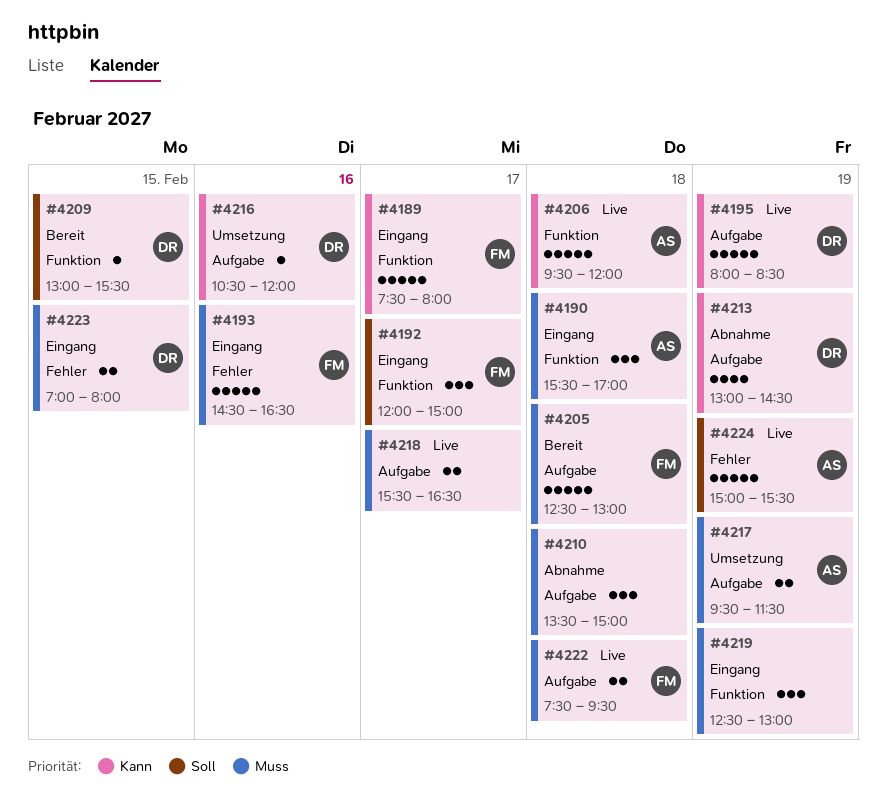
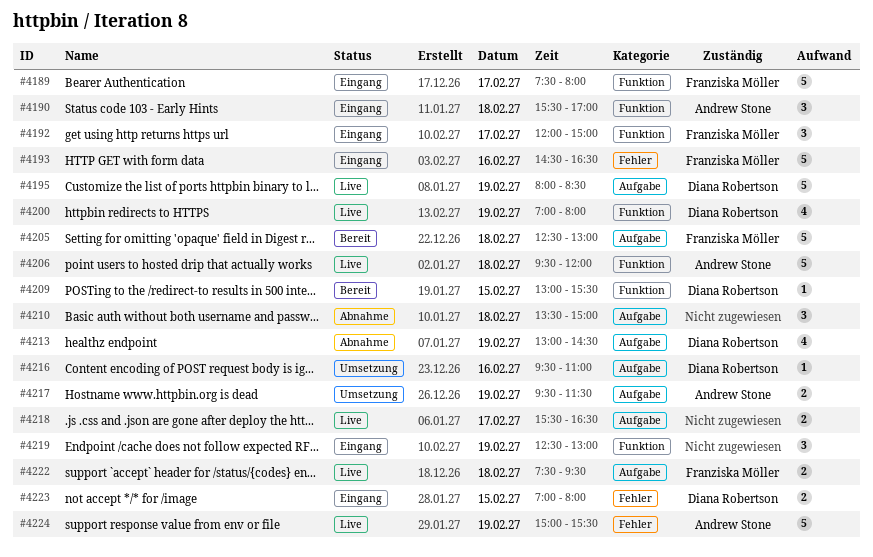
#4200: none -> present
#4216, begins: 10:30 -> 09:30
#4216, ends: 12:00 -> 11:00

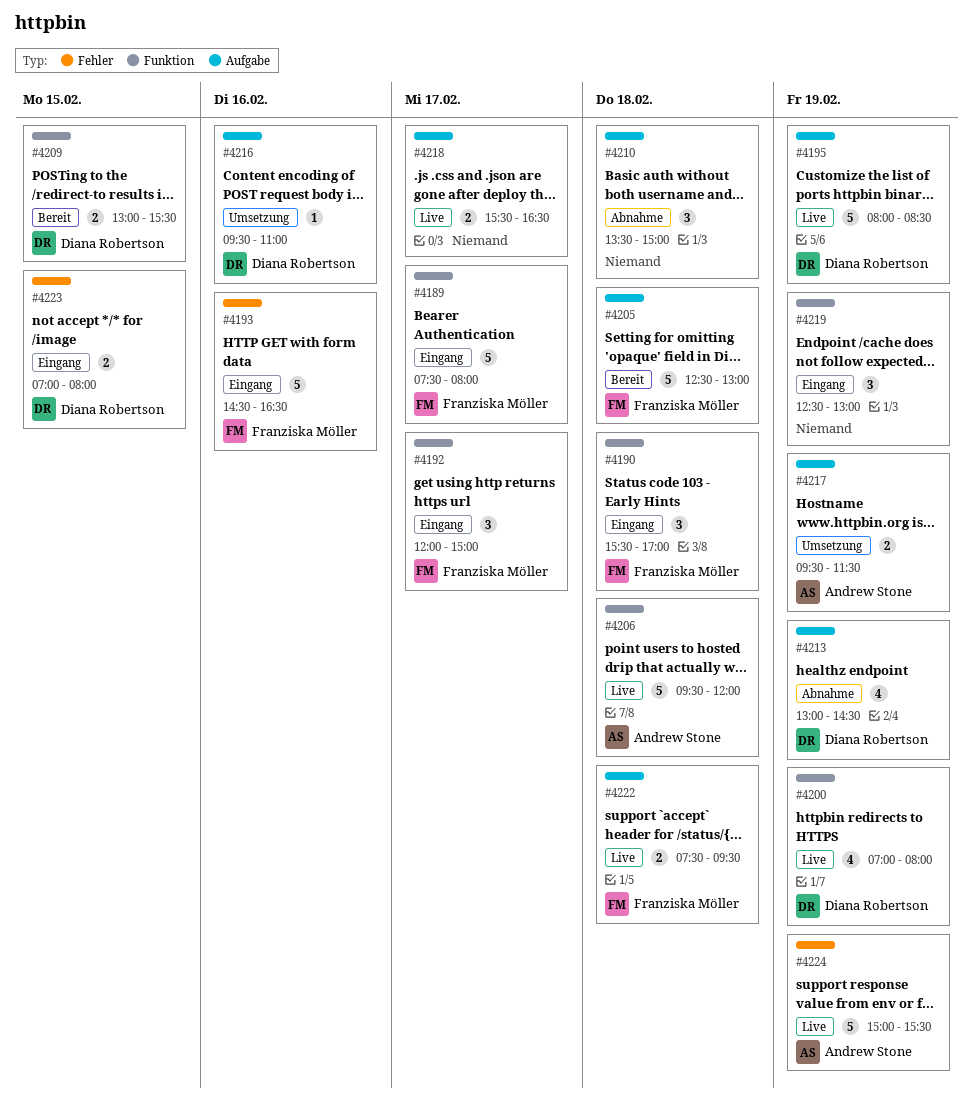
#4190, owner: Andrew Stone -> Franziska Möller
#4209, estimate: 1 -> 2

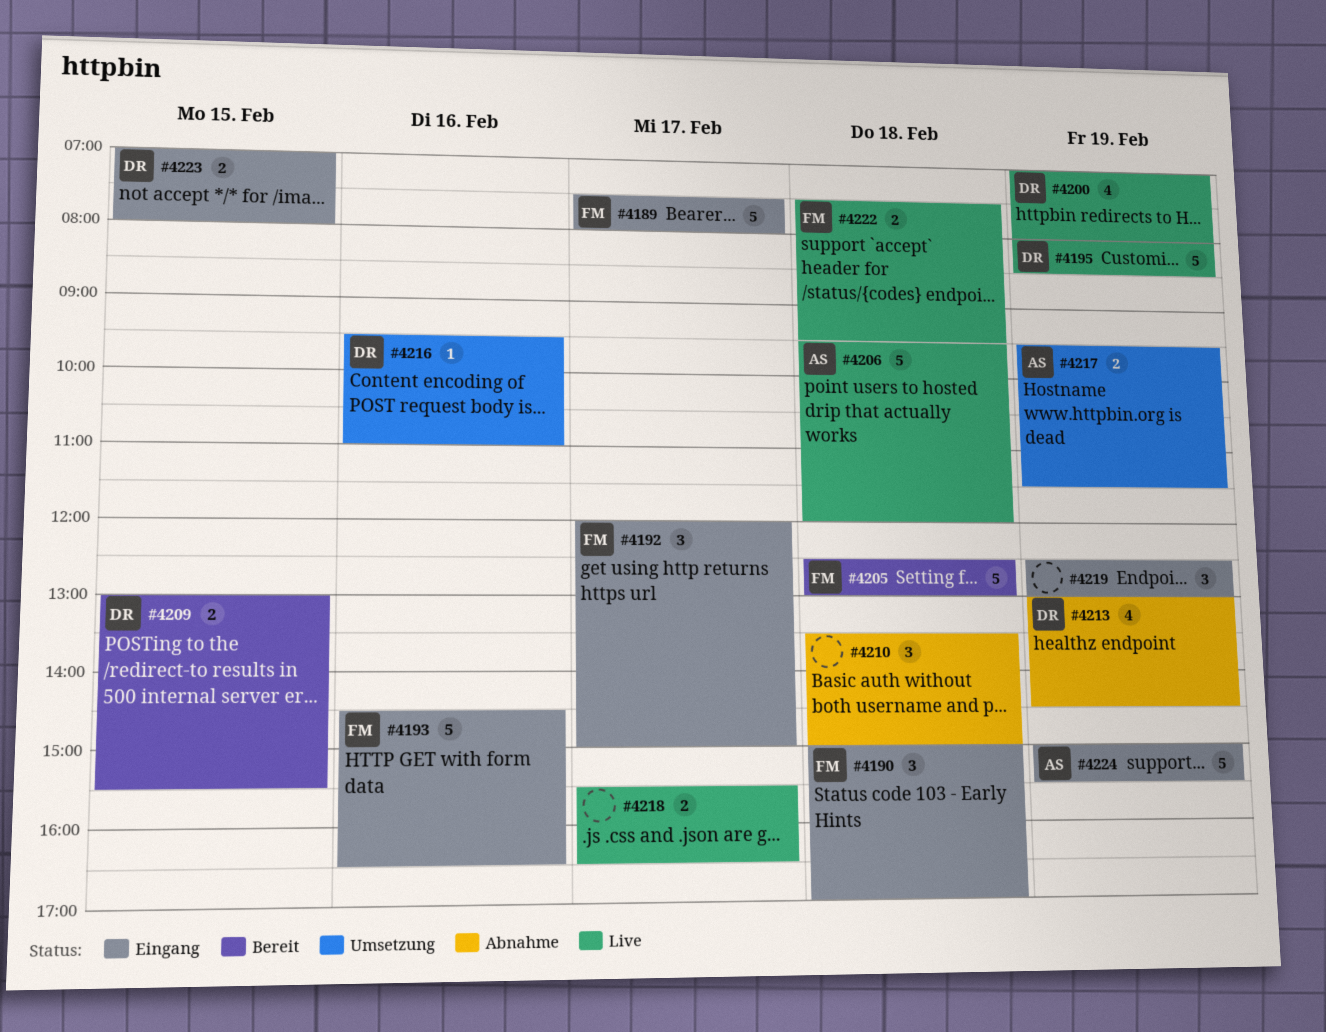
#4190, begins: 15:30 -> 15:00
#4224, status: Live -> Eingang

